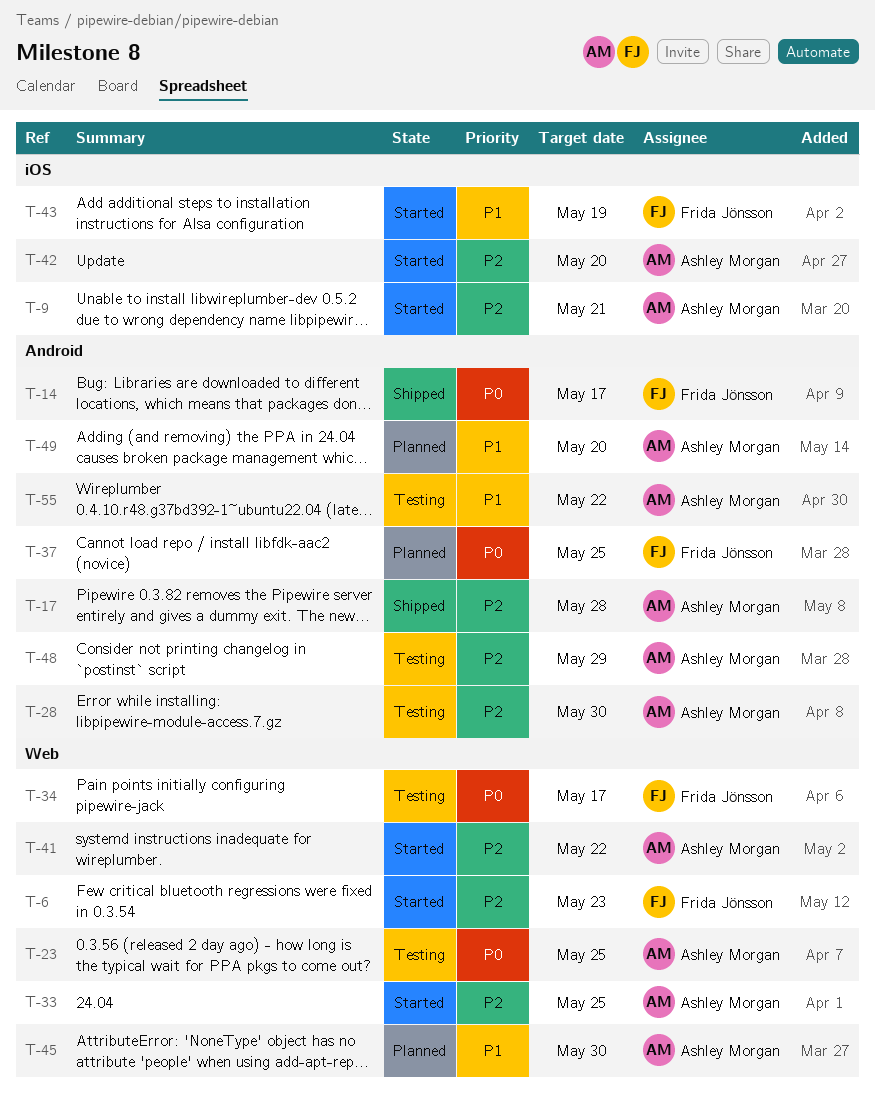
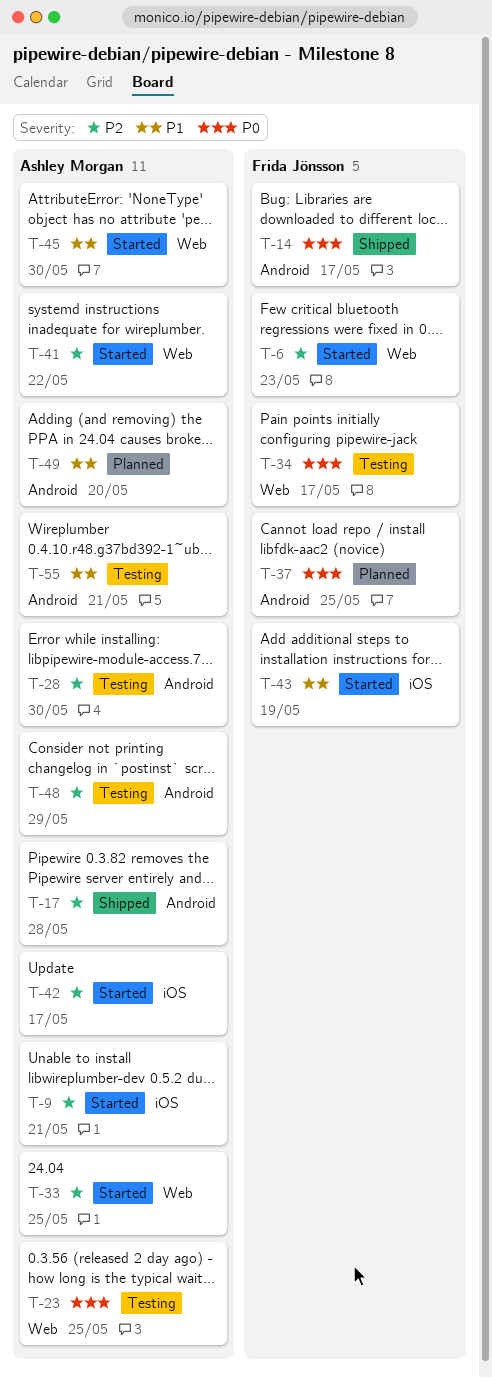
T-42, due: May 20 -> May 17
T-45, status: Planned -> Started
T-55, due: May 22 -> May 21

